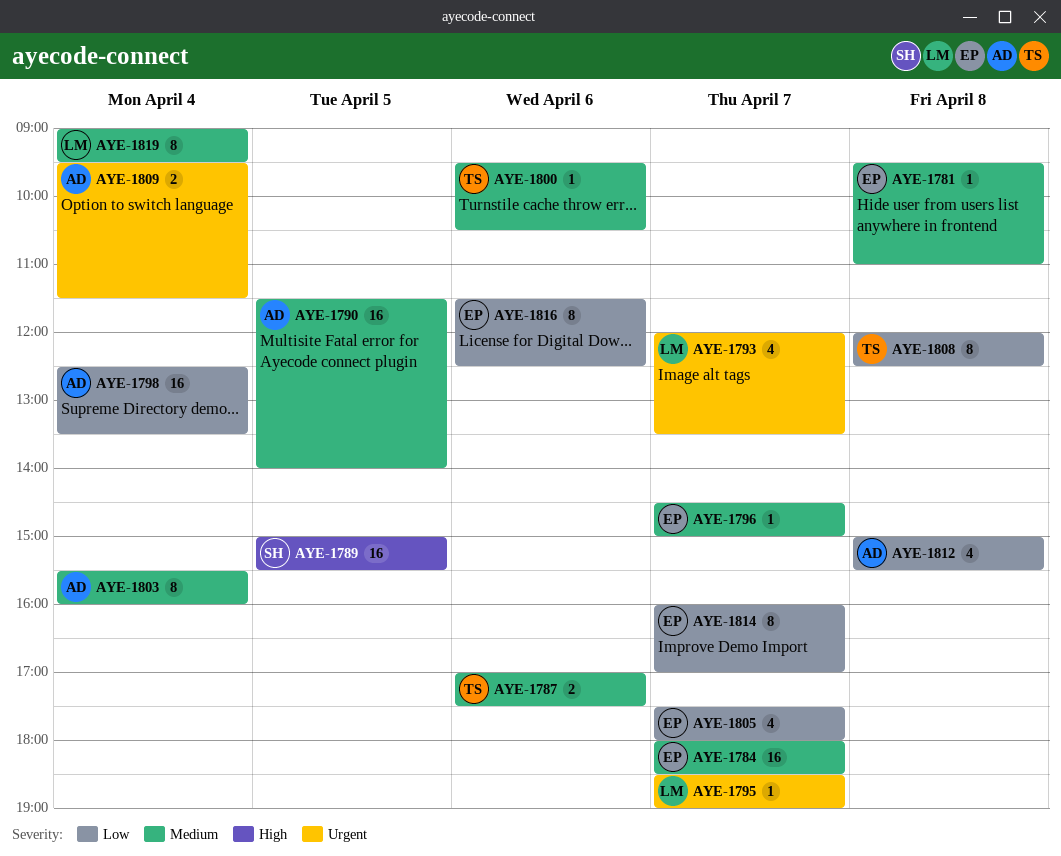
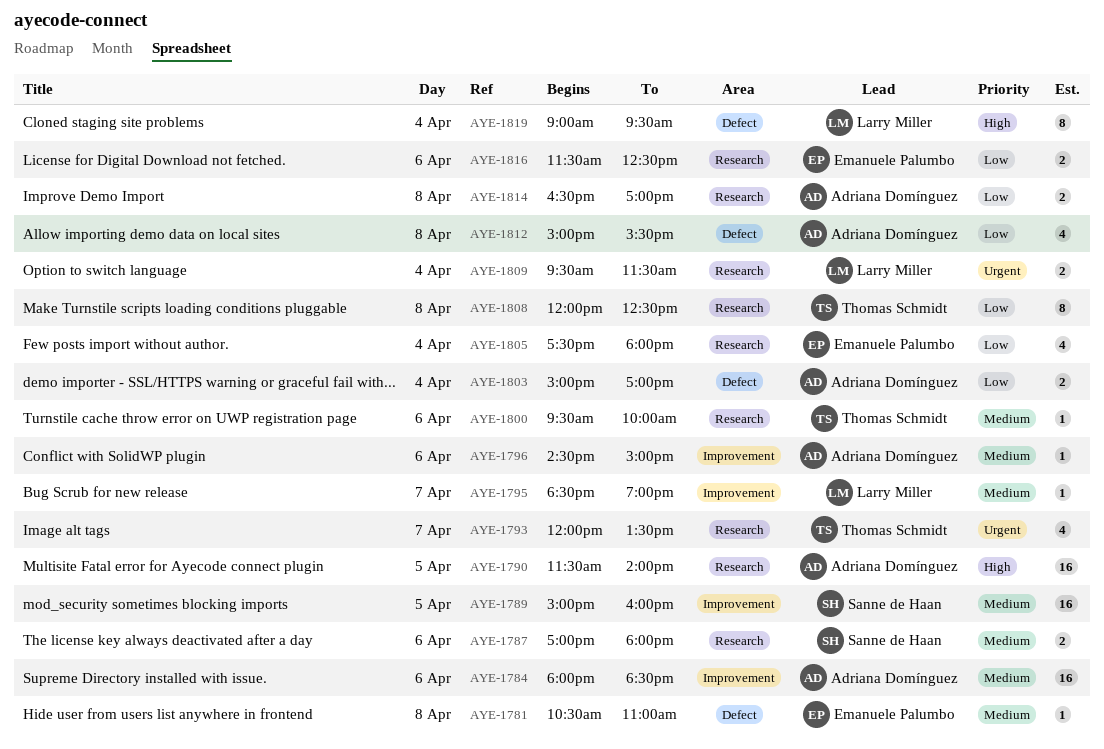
AYE-1781, begins: 09:30 -> 10:30
AYE-1784, owner: Emanuele Palumbo -> Adriana Domínguez
AYE-1784, day: Apr 7 -> Apr 6
AYE-1787, owner: Thomas Schmidt -> Sanne de Haan
AYE-1787, ends: 17:30 -> 18:00
AYE-1789, priority: High -> Medium
AYE-1789, ends: 15:30 -> 16:00
AYE-1790, priority: Medium -> High
AYE-1793, owner: Larry Miller -> Thomas Schmidt
AYE-1795, priority: Urgent -> Medium
AYE-1796, owner: Emanuele Palumbo -> Adriana Domínguez
AYE-1796, day: Apr 7 -> Apr 6
AYE-1798: present -> none
AYE-1800, ends: 10:30 -> 10:00
AYE-1803, priority: Medium -> Low
AYE-1803, estimate: 8 -> 2
AYE-1803, begins: 15:30 -> 15:00
AYE-1803, ends: 16:00 -> 17:00
AYE-1805, day: Apr 7 -> Apr 4
AYE-1809, owner: Adriana Domínguez -> Larry Miller
AYE-1814, owner: Emanuele Palumbo -> Adriana Domínguez
AYE-1814, estimate: 8 -> 2
AYE-1814, day: Apr 7 -> Apr 8
AYE-1814, begins: 16:00 -> 16:30
AYE-1816, estimate: 8 -> 2
AYE-1819, priority: Medium -> High

